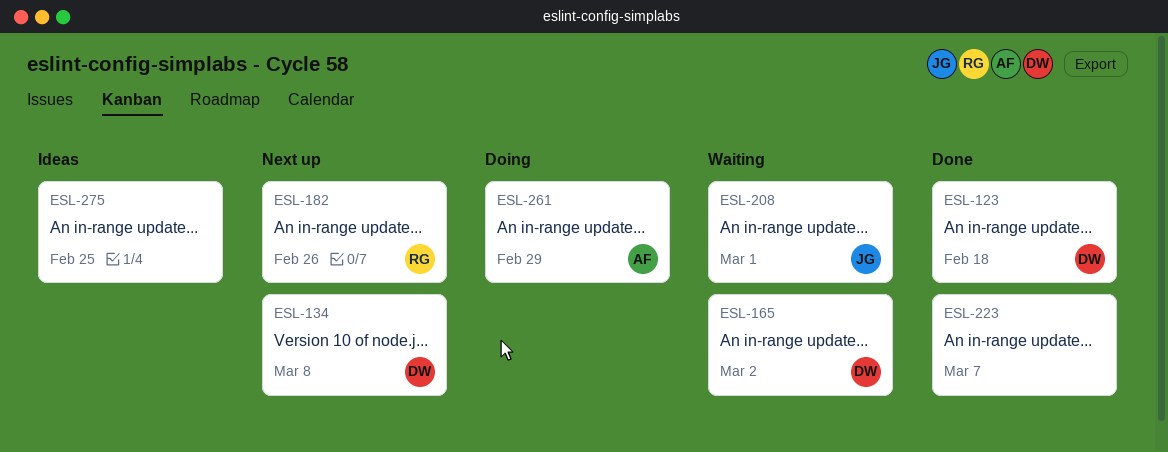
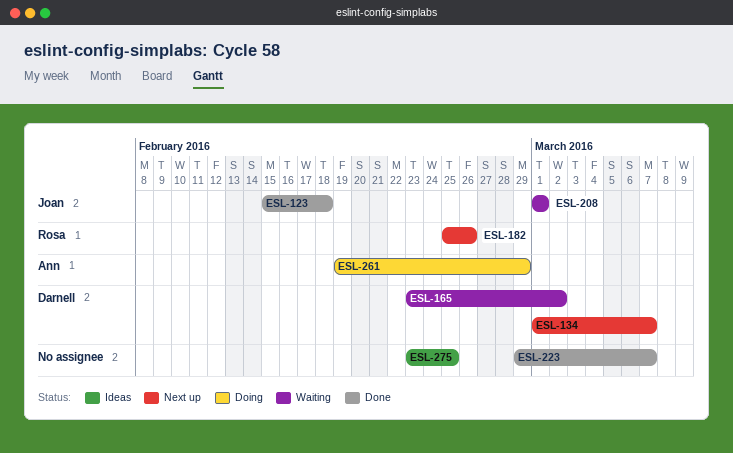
ESL-123, owner: Darnell -> Joan
ESL-134, due: Mar 8 -> Mar 7

